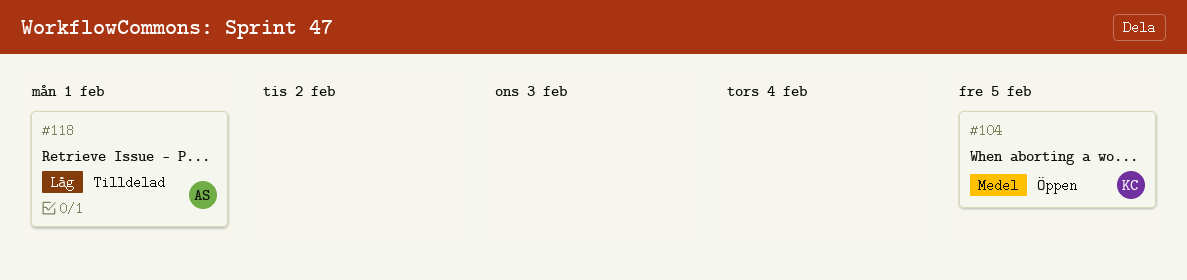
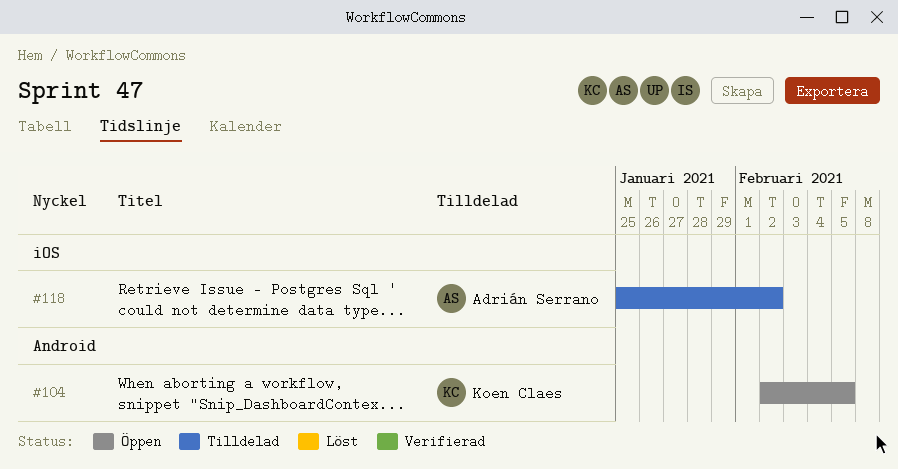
#118, due: Feb 1 -> Feb 2

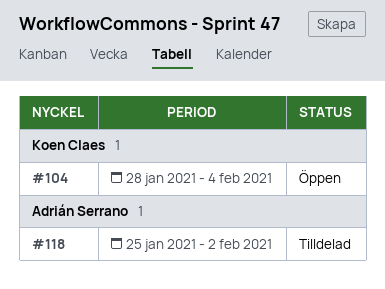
#104, start: Feb 2 -> Jan 28
#104, due: Feb 5 -> Feb 4

